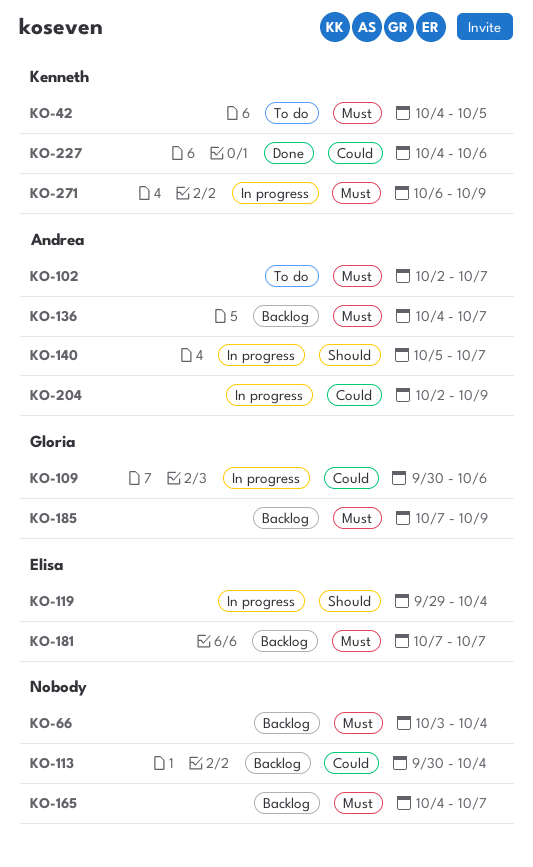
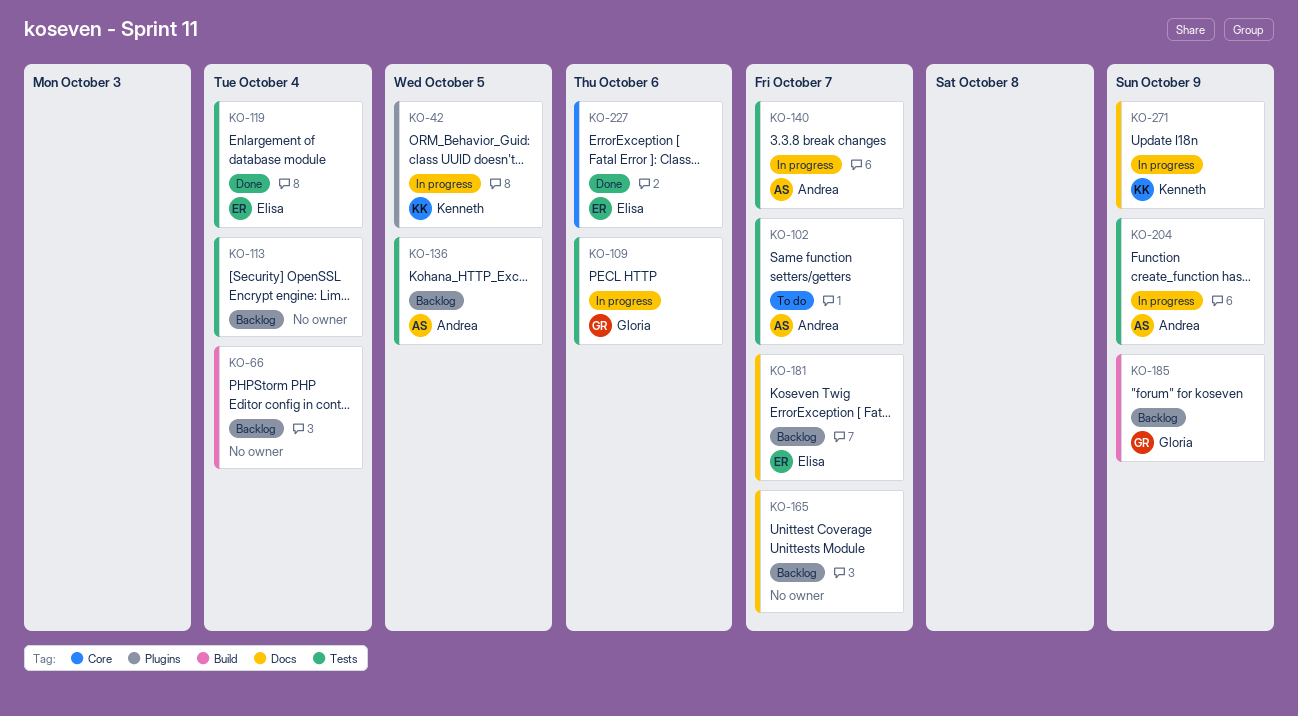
KO-42, status: To do -> In progress
KO-119, status: In progress -> Done
KO-136, due: Oct 7 -> Oct 5
KO-227, owner: Kenneth -> Elisa

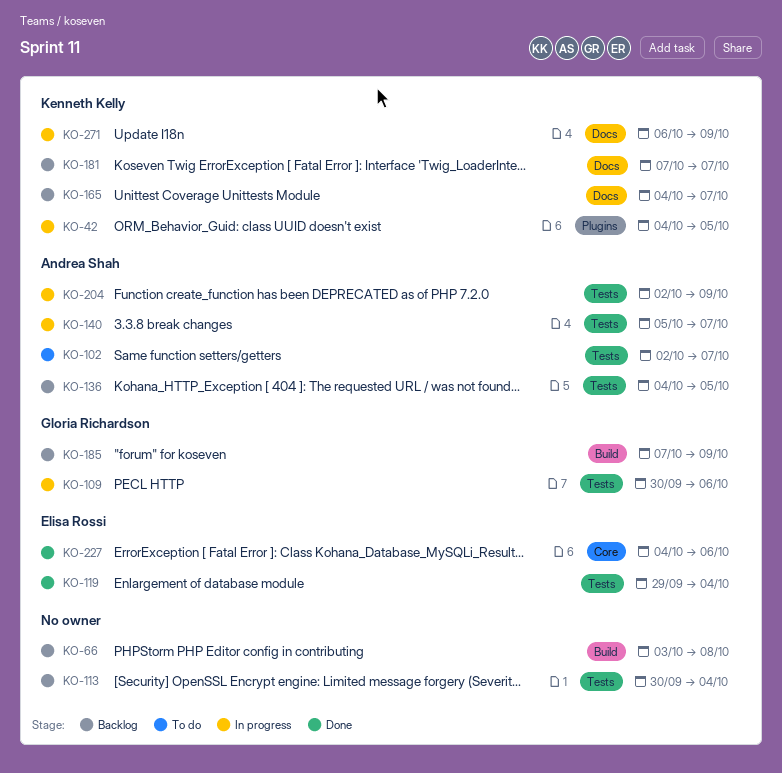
KO-66, due: Oct 4 -> Oct 8
KO-165, owner: none -> Kenneth Kelly
KO-181, owner: Elisa Rossi -> Kenneth Kelly

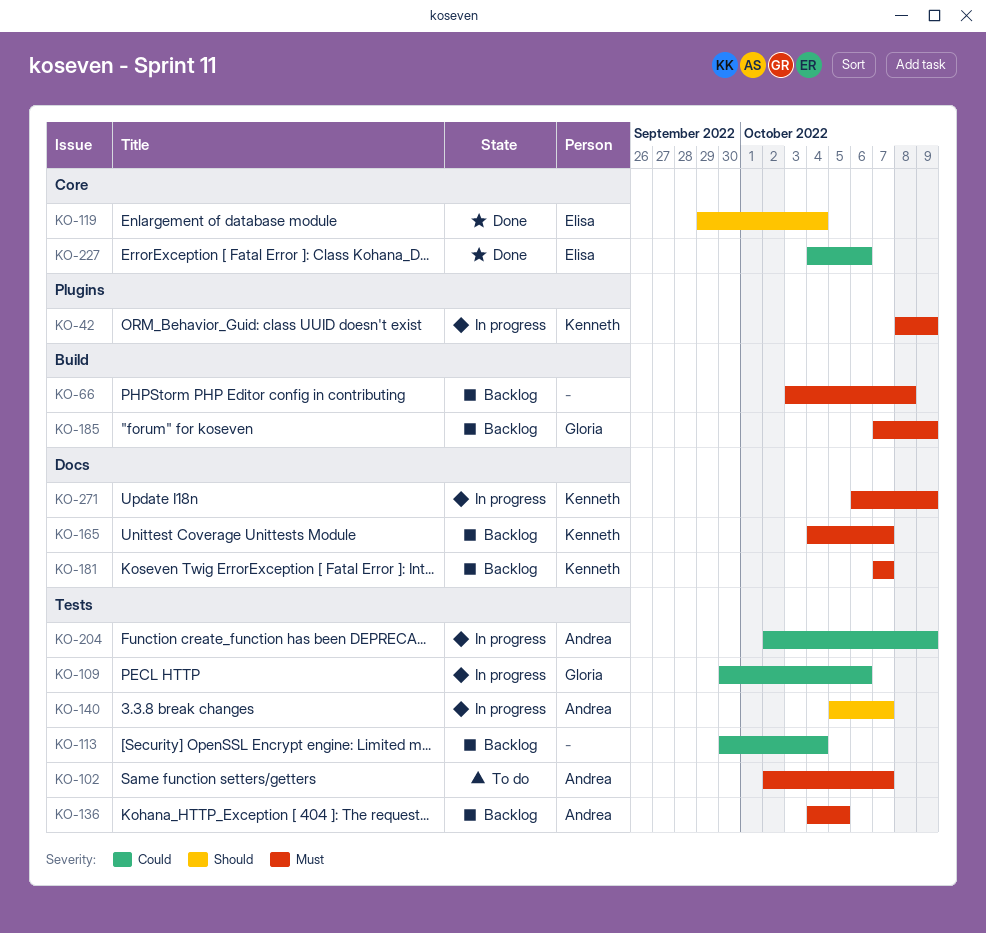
KO-42, start: Oct 4 -> Oct 8
KO-42, due: Oct 5 -> Oct 9
KO-119, label: Tests -> Core

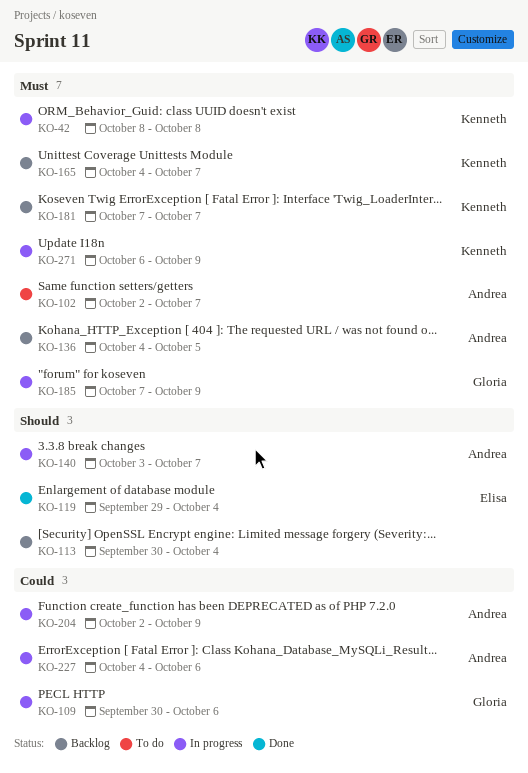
KO-42, due: Oct 9 -> Oct 8
KO-66: present -> none
KO-113, priority: Could -> Should
KO-140, start: Oct 5 -> Oct 3
KO-185, status: Backlog -> In progress
KO-227, status: Done -> In progress
KO-227, owner: Elisa -> Andrea

